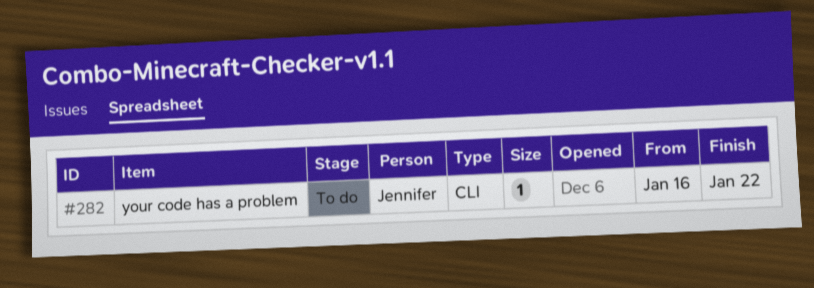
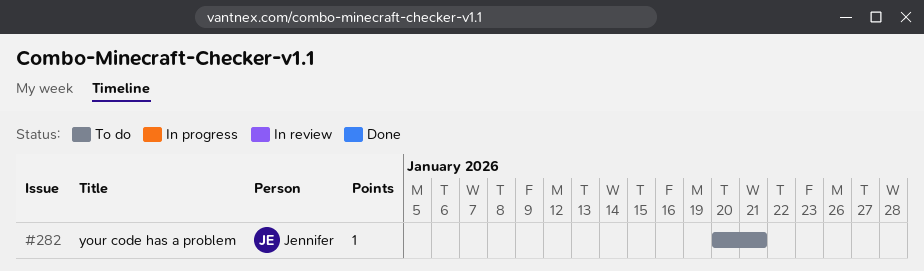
#282, start: Jan 16 -> Jan 20
#282, due: Jan 22 -> Jan 21

